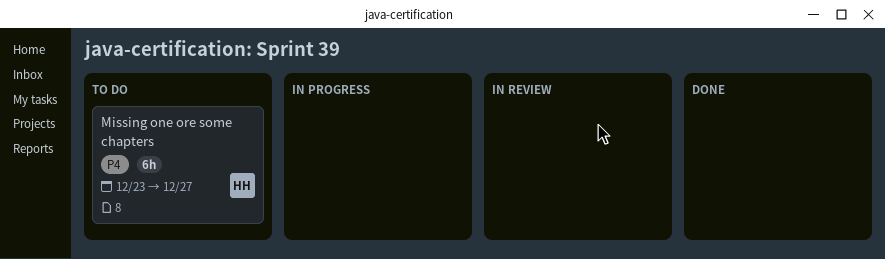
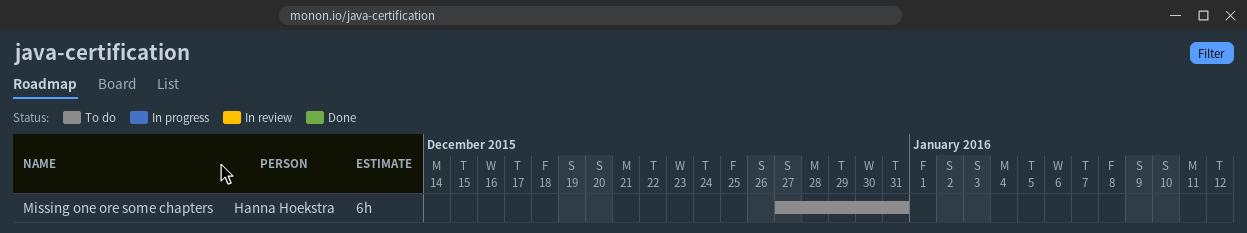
Missing one ore some chapters, start: Dec 23 -> Dec 27
Missing one ore some chapters, due: Dec 27 -> Dec 31

